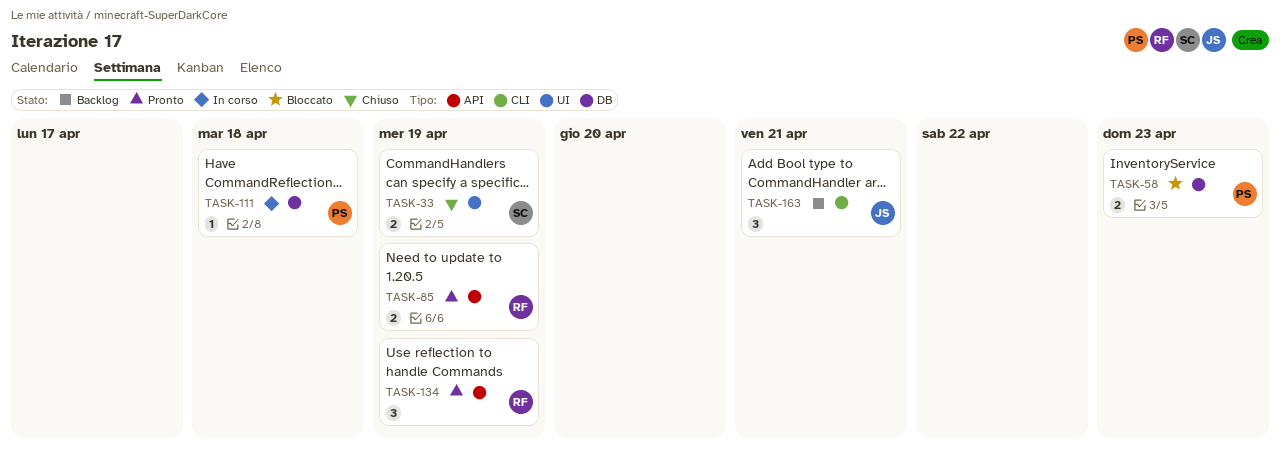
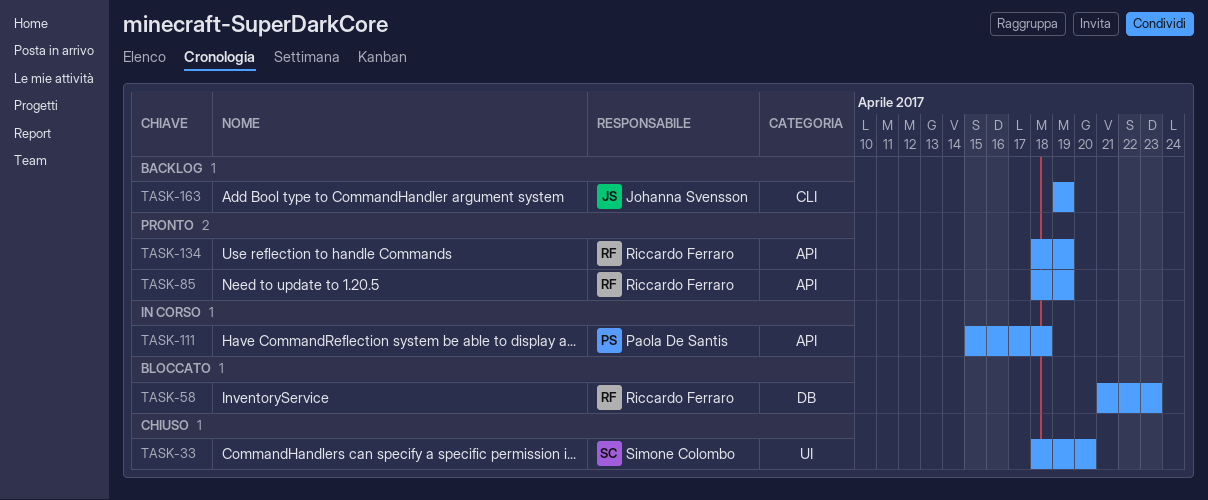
TASK-33, due: Apr 19 -> Apr 20
TASK-58, owner: Paola De Santis -> Riccardo Ferraro
TASK-111, label: DB -> API
TASK-163, due: Apr 21 -> Apr 19

